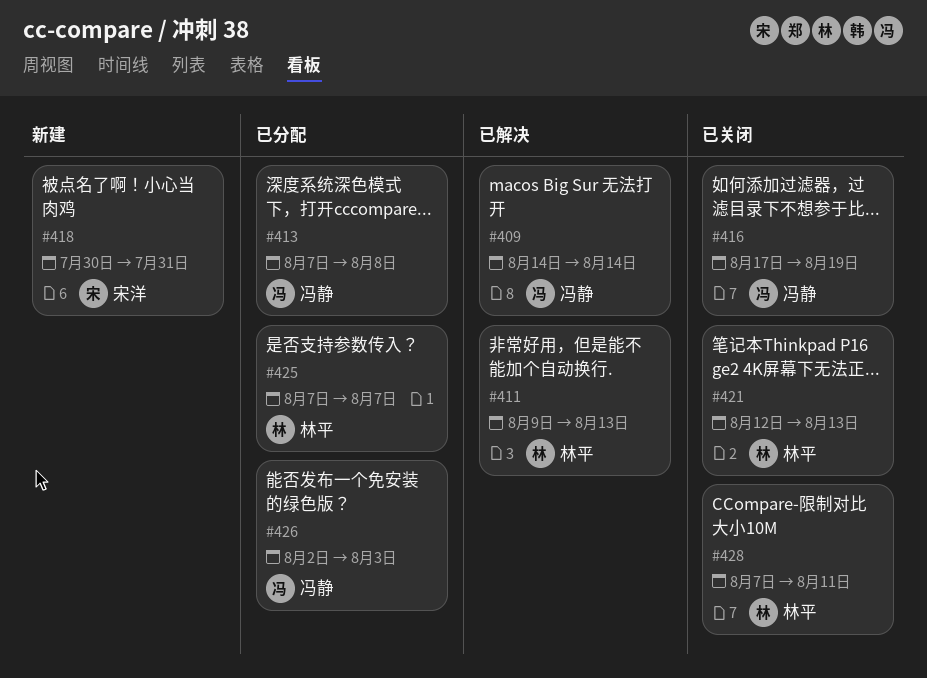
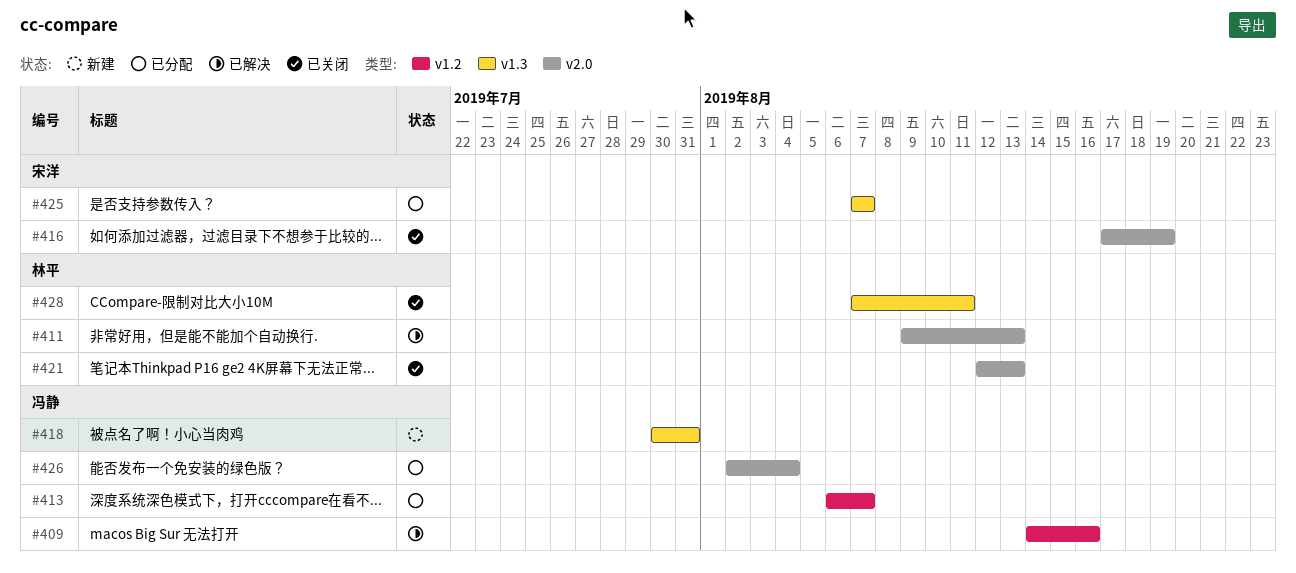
#409, due: Aug 14 -> Aug 16
#413, start: Aug 7 -> Aug 6
#413, due: Aug 8 -> Aug 7
#416, owner: 冯静 -> 宋洋
#418, owner: 宋洋 -> 冯静
#425, owner: 林平 -> 宋洋
#426, due: Aug 3 -> Aug 4

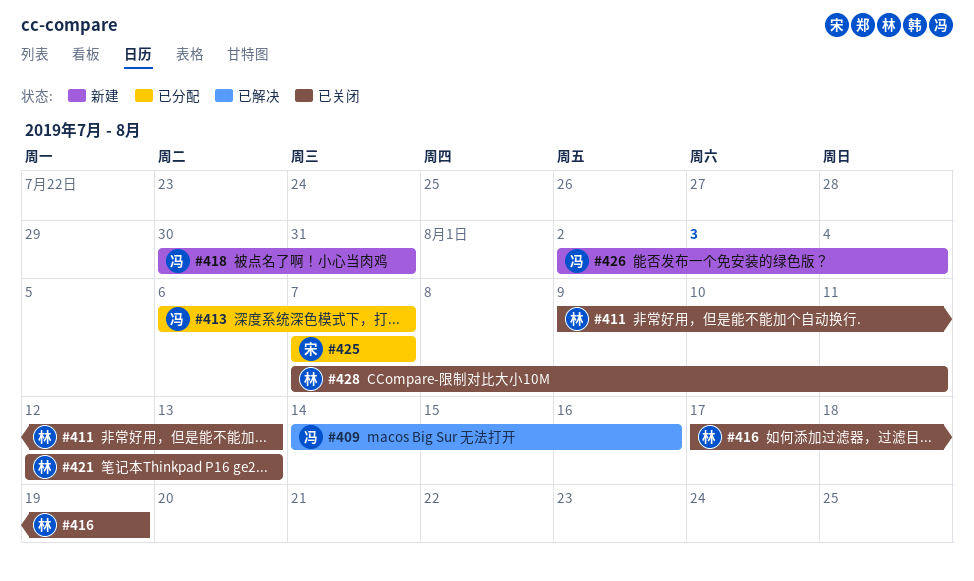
#411, status: 已解决 -> 已关闭
#416, owner: 宋洋 -> 林平
#426, status: 已分配 -> 新建

